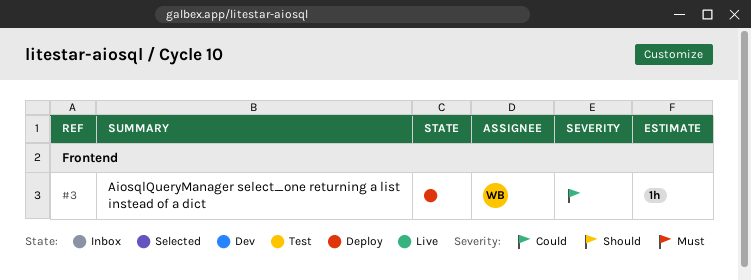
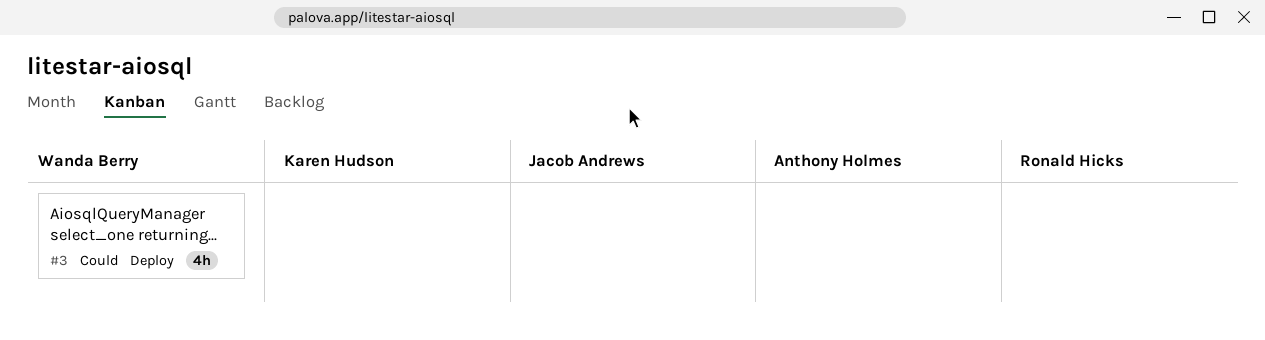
#3, estimate: 1h -> 4h

